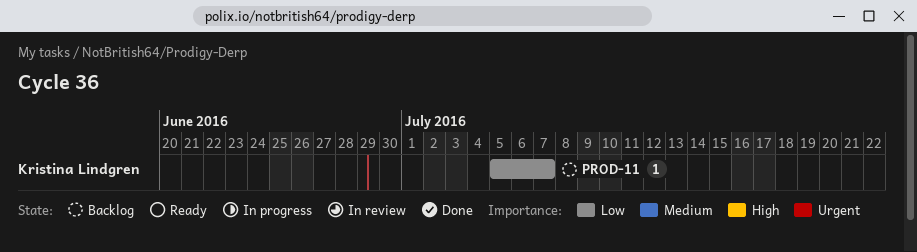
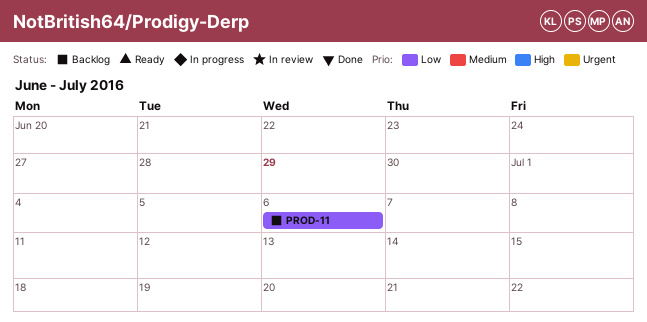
PROD-11, start: Jul 5 -> Jul 6
PROD-11, due: Jul 7 -> Jul 6

